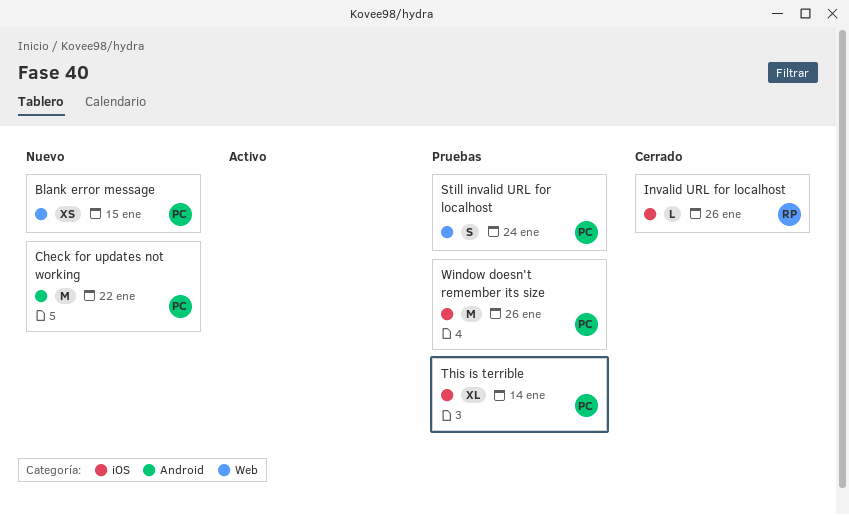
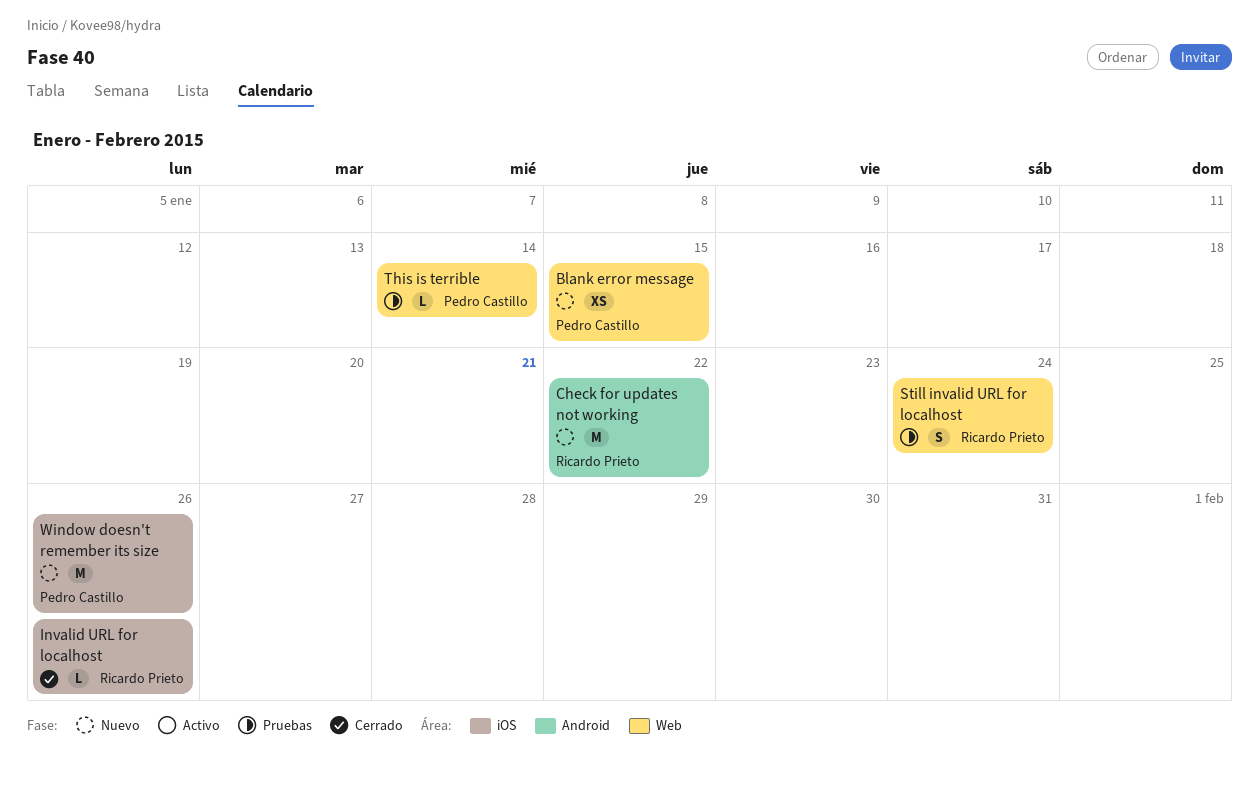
Check for updates not working, owner: Pedro Castillo -> Ricardo Prieto
Still invalid URL for localhost, owner: Pedro Castillo -> Ricardo Prieto
This is terrible, label: iOS -> Web
This is terrible, estimate: XL -> L
Window doesn't remember its size, status: Pruebas -> Nuevo

